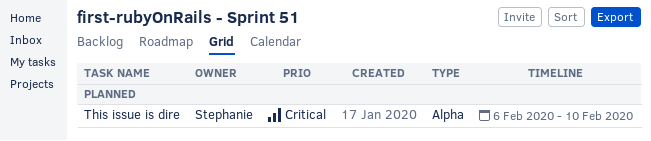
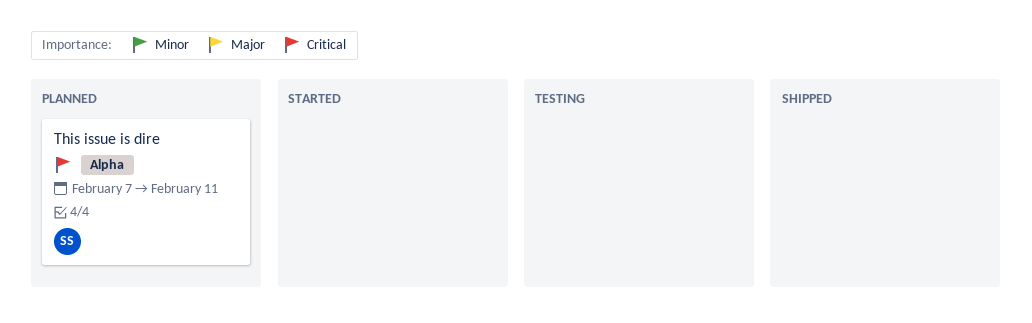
This issue is dire, start: Feb 6 -> Feb 7
This issue is dire, due: Feb 10 -> Feb 11

